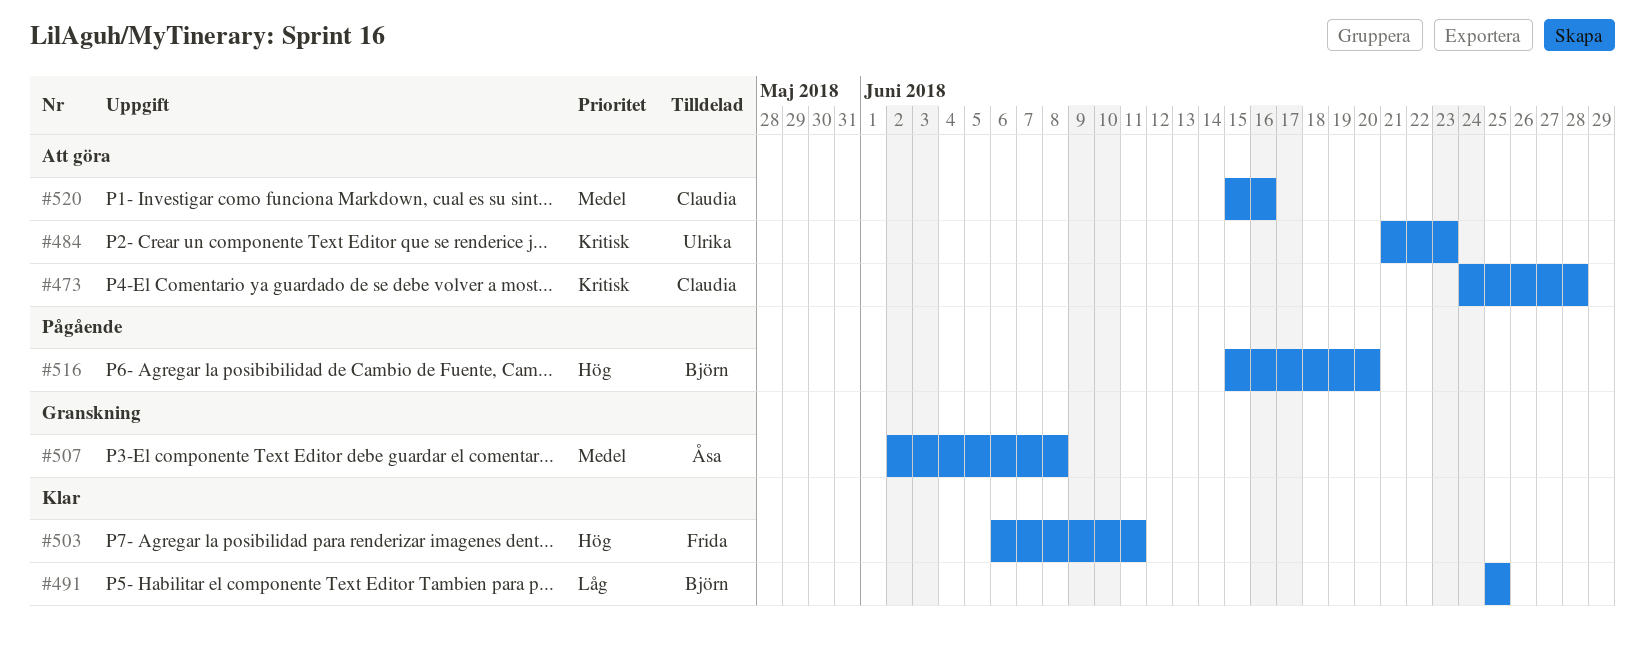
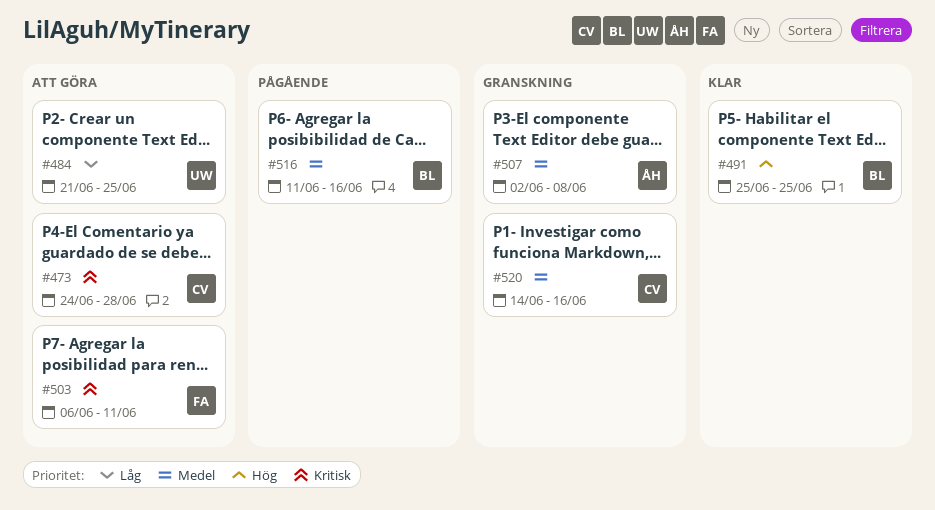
#484, priority: Kritisk -> Låg
#484, due: Jun 23 -> Jun 25
#491, priority: Låg -> Hög
#503, status: Klar -> Att göra
#503, priority: Hög -> Kritisk
#516, priority: Hög -> Medel
#516, start: Jun 15 -> Jun 11
#516, due: Jun 20 -> Jun 16
#520, status: Att göra -> Granskning
#520, start: Jun 15 -> Jun 14

